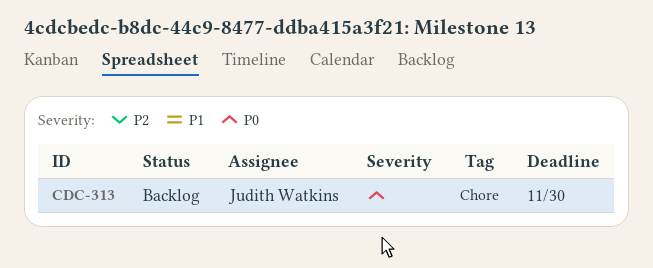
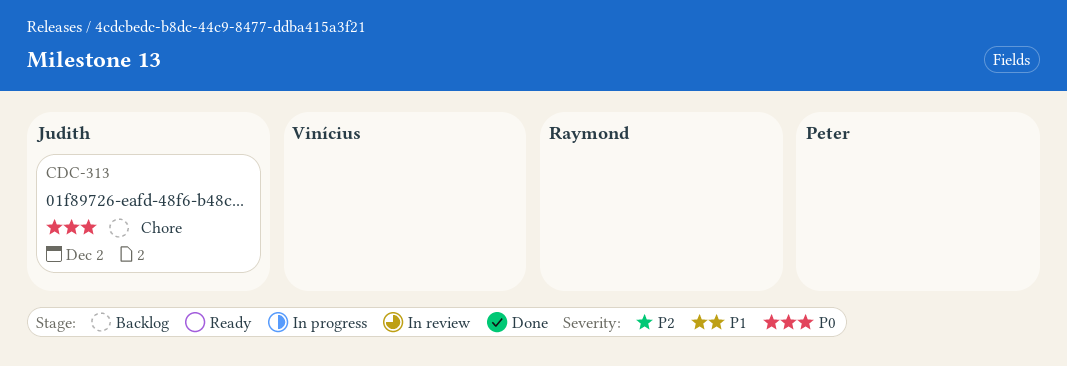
CDC-313, due: Nov 30 -> Dec 2

